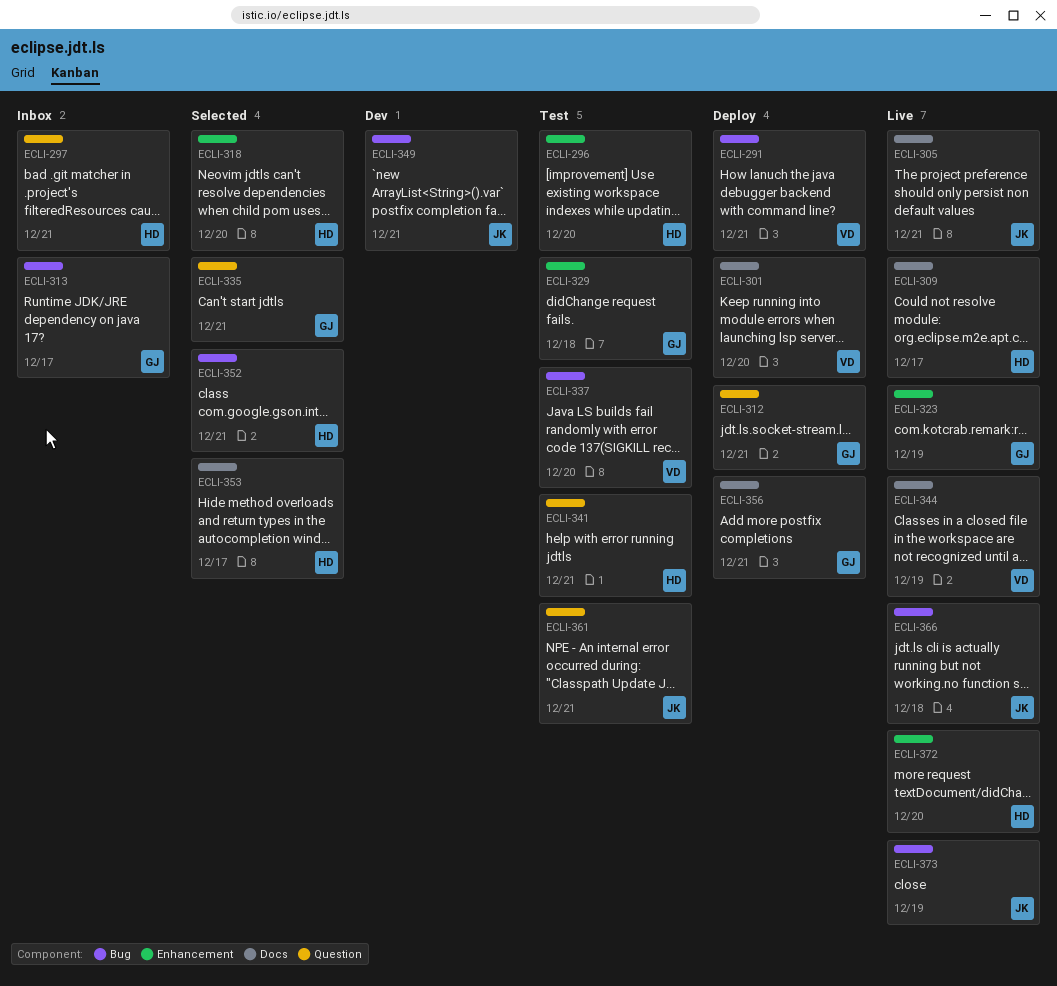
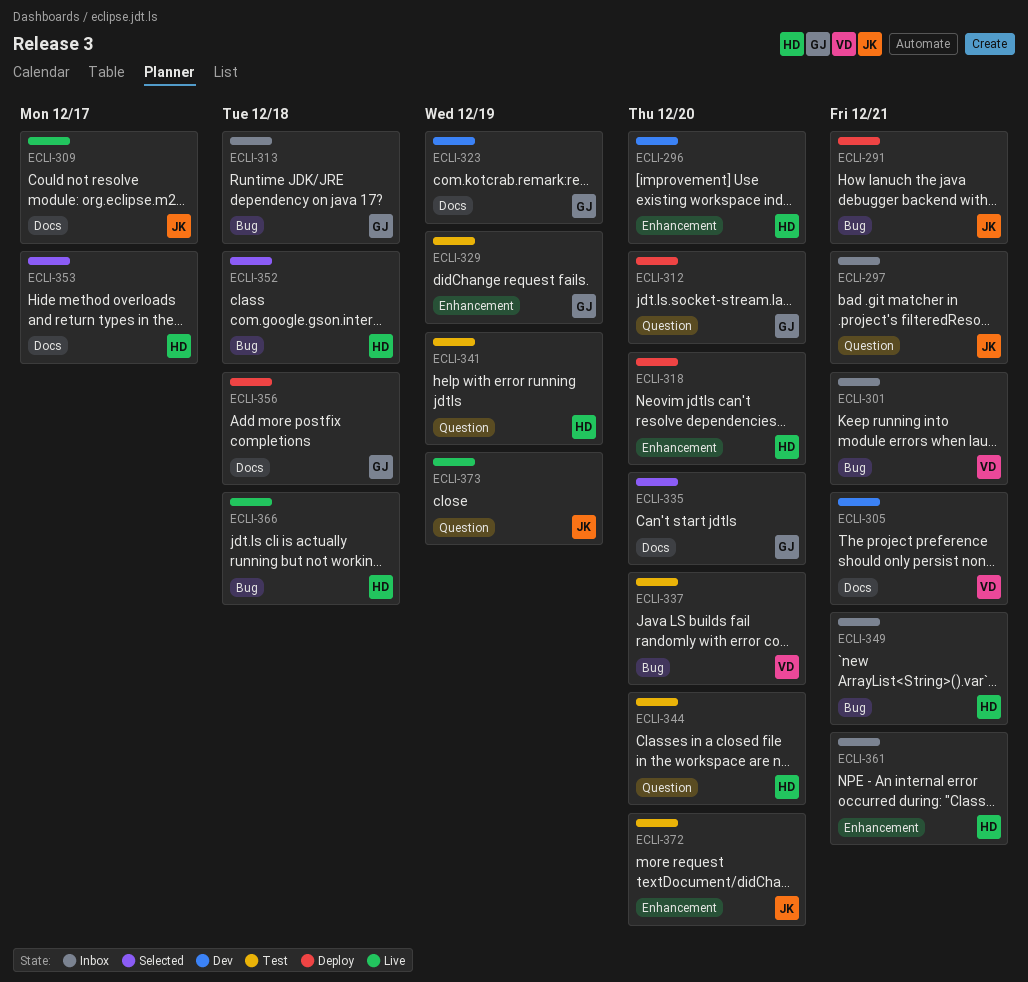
ECLI-291, owner: VD -> JK
ECLI-296, status: Test -> Dev
ECLI-297, owner: HD -> JK
ECLI-301, status: Deploy -> Inbox
ECLI-301, label: Docs -> Bug
ECLI-301, due: Dec 20 -> Dec 21
ECLI-305, status: Live -> Dev
ECLI-305, owner: JK -> VD
ECLI-309, owner: HD -> JK
ECLI-312, due: Dec 21 -> Dec 20
ECLI-313, due: Dec 17 -> Dec 18
ECLI-318, status: Selected -> Deploy
ECLI-323, status: Live -> Dev
ECLI-323, label: Enhancement -> Docs
ECLI-329, due: Dec 18 -> Dec 19
ECLI-335, label: Question -> Docs
ECLI-335, due: Dec 21 -> Dec 20
ECLI-341, due: Dec 21 -> Dec 19
ECLI-344, status: Live -> Test
ECLI-344, owner: VD -> HD
ECLI-344, label: Docs -> Question
ECLI-344, due: Dec 19 -> Dec 20
ECLI-349, status: Dev -> Inbox
ECLI-349, owner: JK -> HD
ECLI-352, due: Dec 21 -> Dec 18
ECLI-356, due: Dec 21 -> Dec 18
ECLI-361, status: Test -> Inbox
ECLI-361, owner: JK -> HD
ECLI-361, label: Question -> Enhancement
ECLI-366, owner: JK -> HD
ECLI-372, status: Live -> Test
ECLI-372, owner: HD -> JK
ECLI-373, label: Bug -> Question

